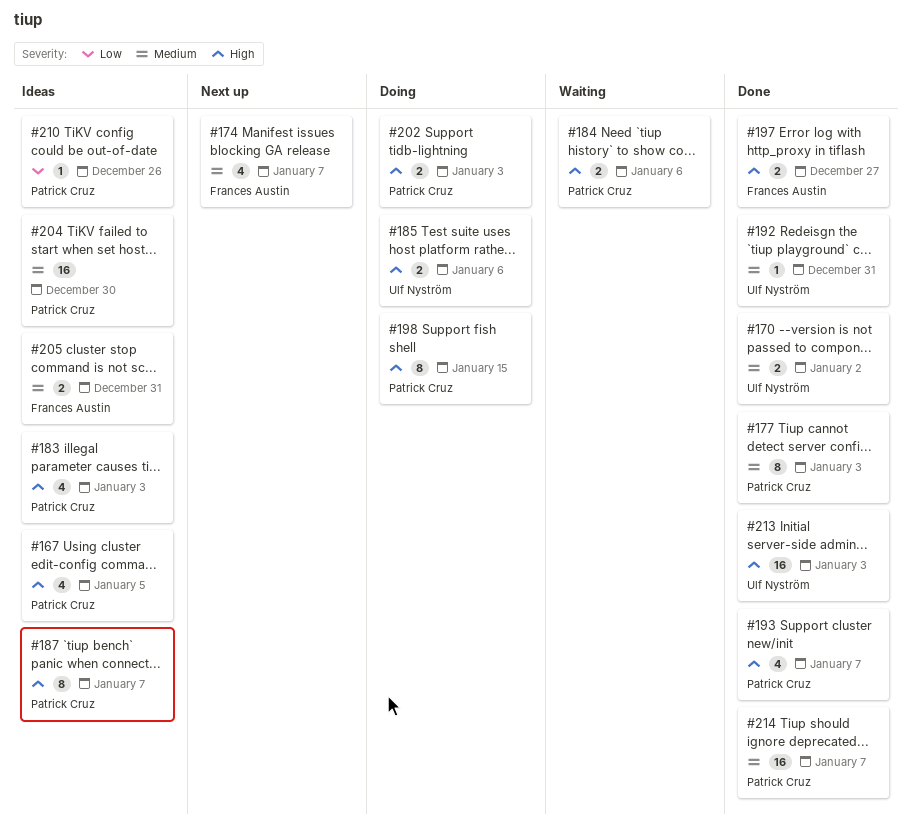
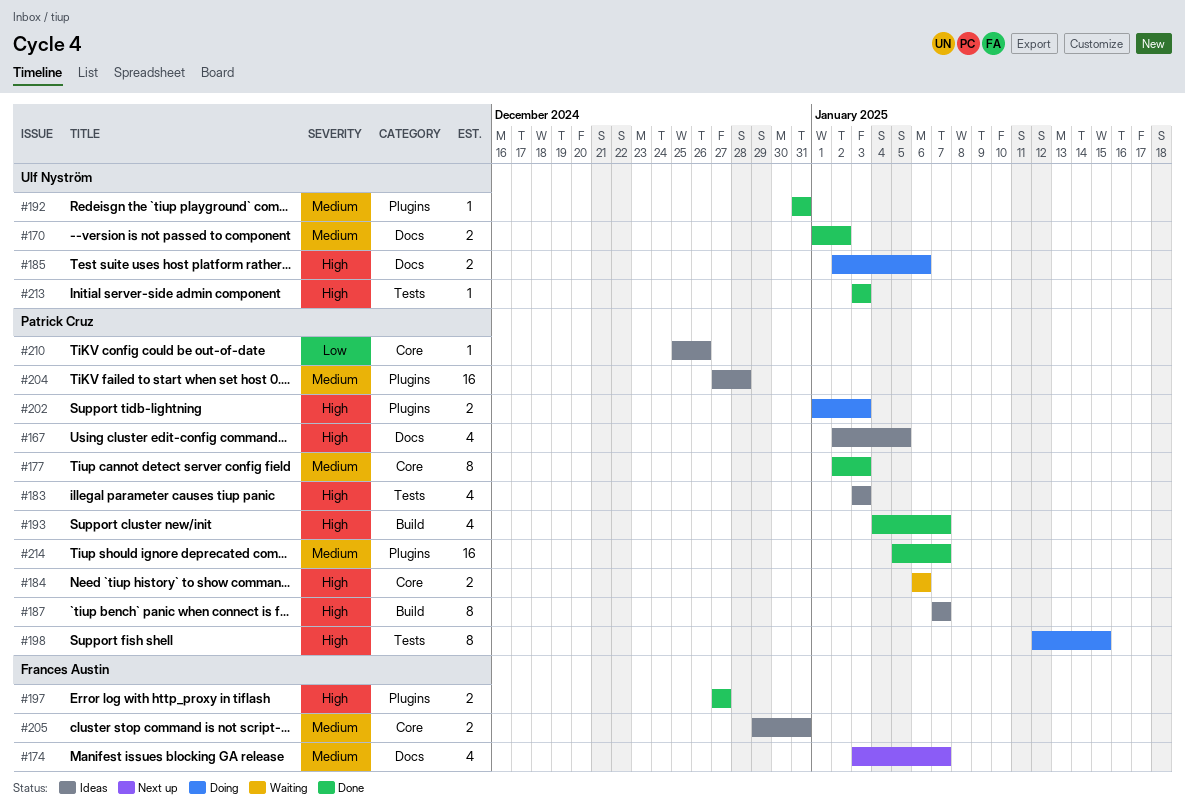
#204, due: Dec 30 -> Dec 28
#213, estimate: 16 -> 1

